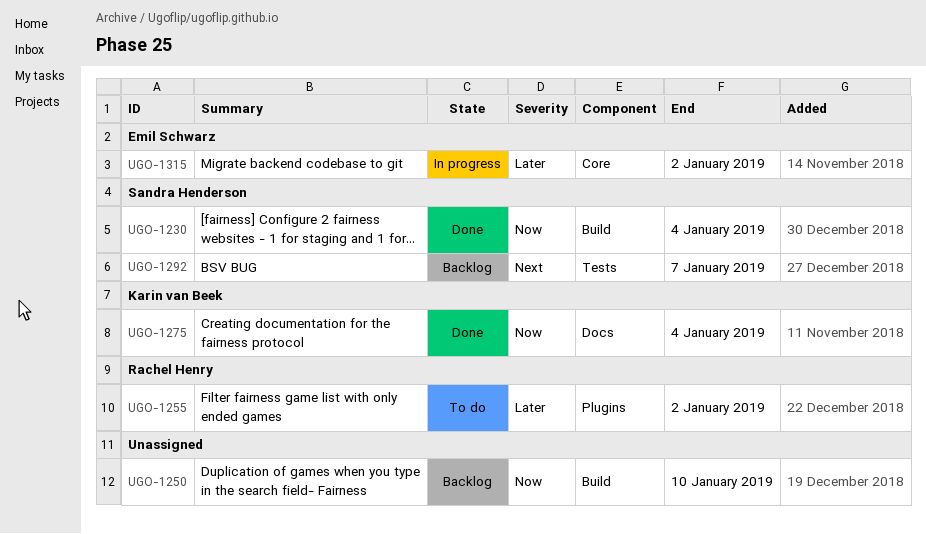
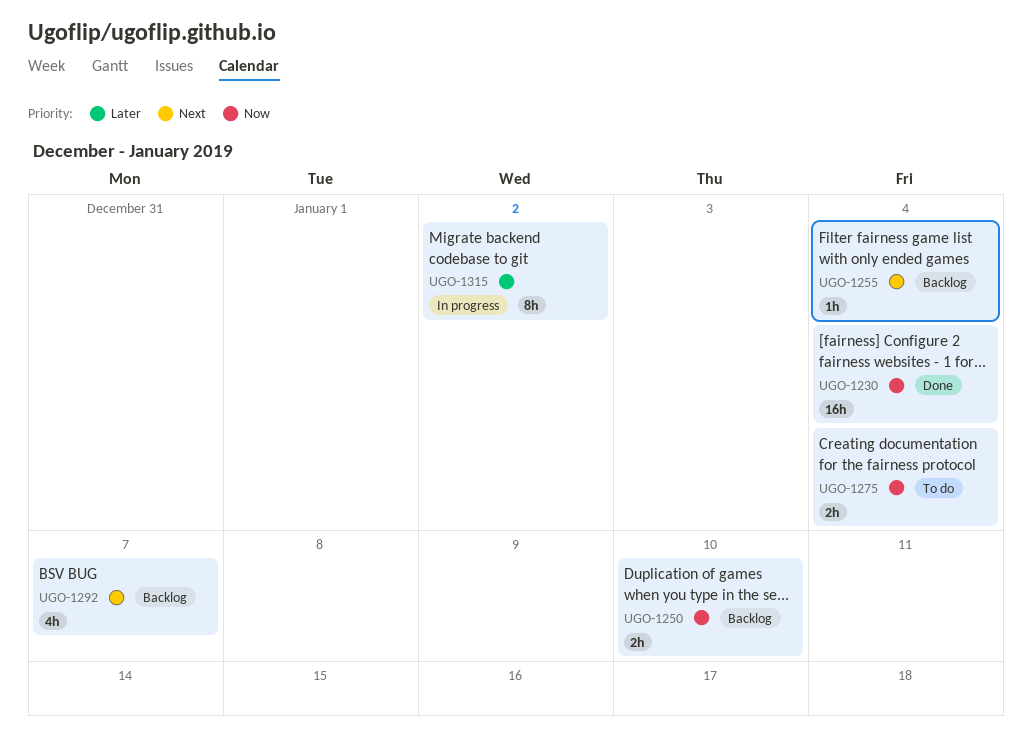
UGO-1255, status: To do -> Backlog
UGO-1255, priority: Later -> Next
UGO-1255, due: Jan 2 -> Jan 4
UGO-1275, status: Done -> To do

